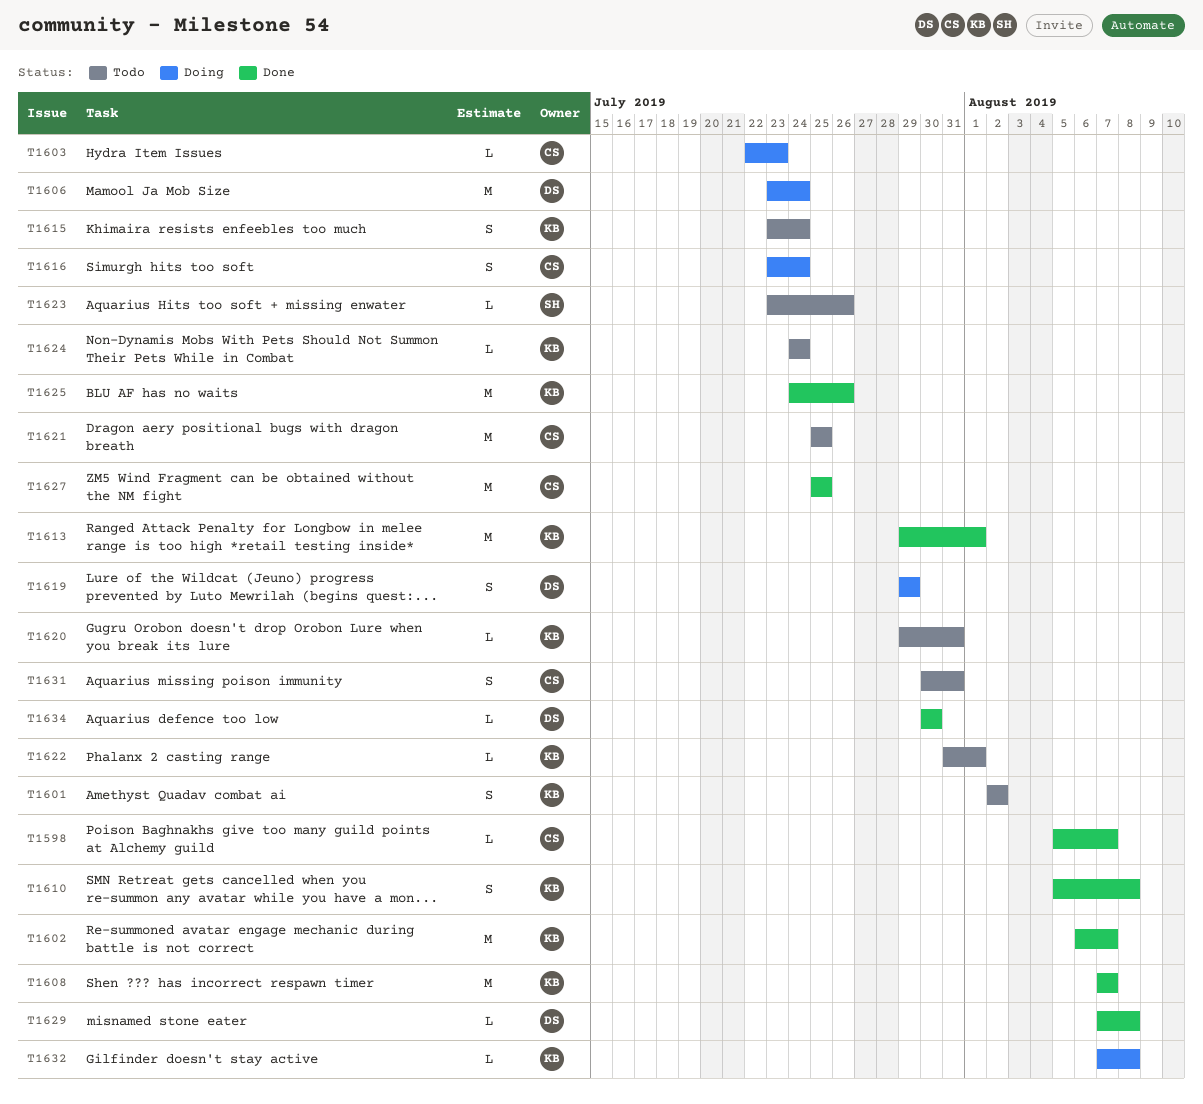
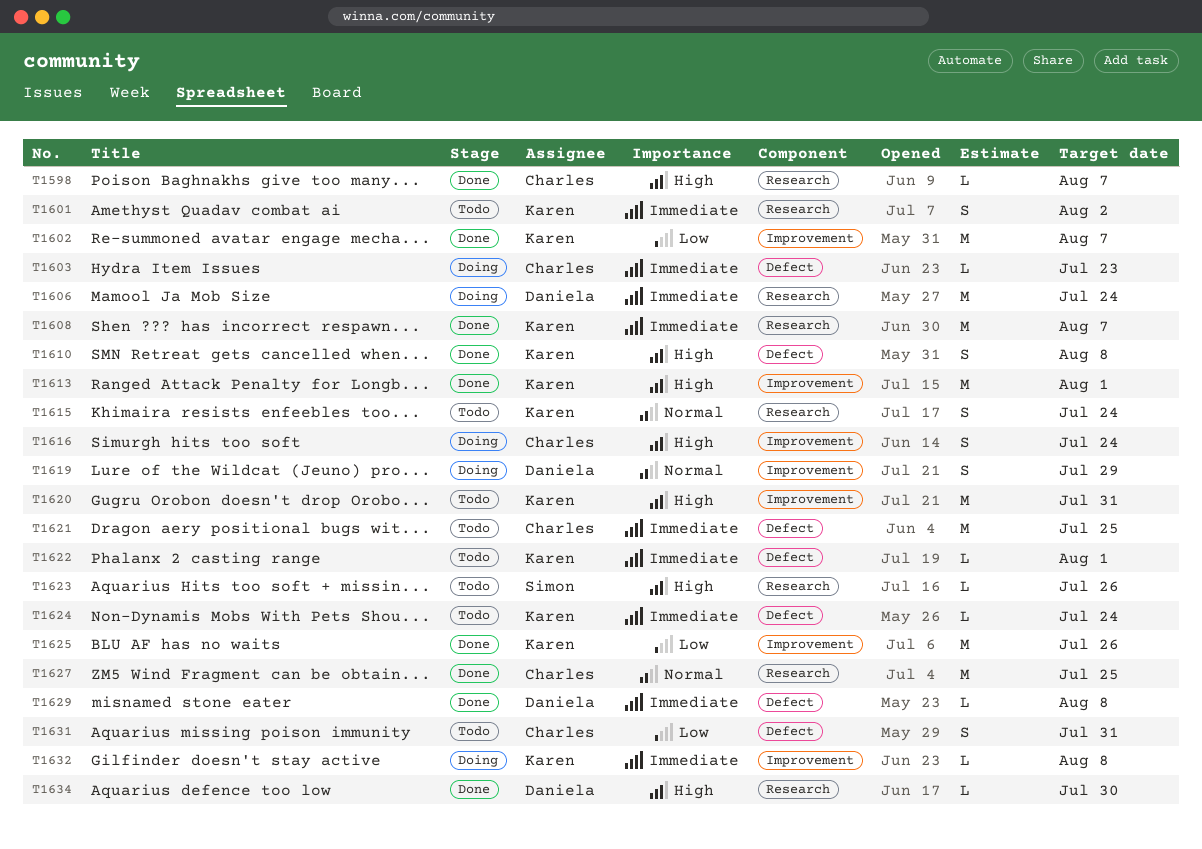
T1620, estimate: L -> M

